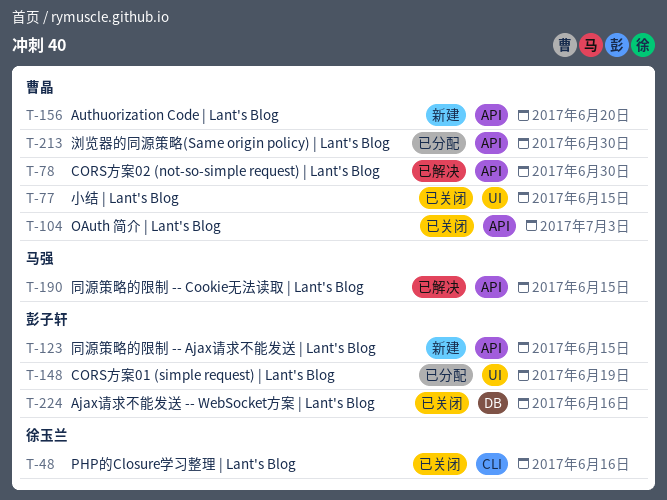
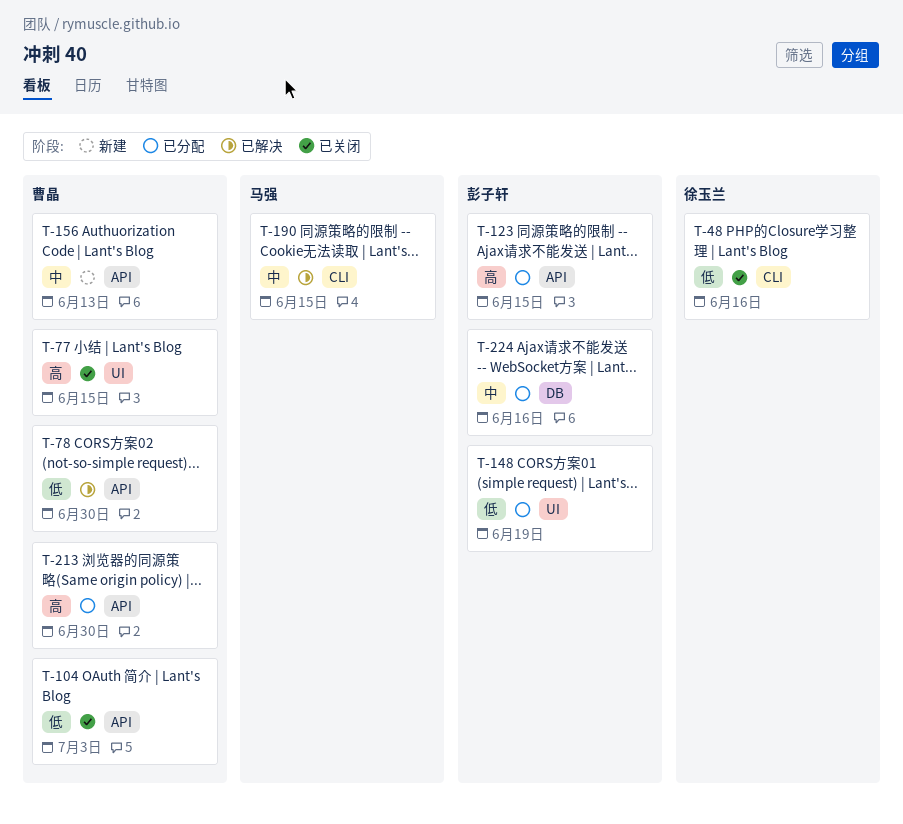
T-123, status: 新建 -> 已分配
T-156, due: Jun 20 -> Jun 13
T-190, label: API -> CLI
T-224, status: 已关闭 -> 已分配

